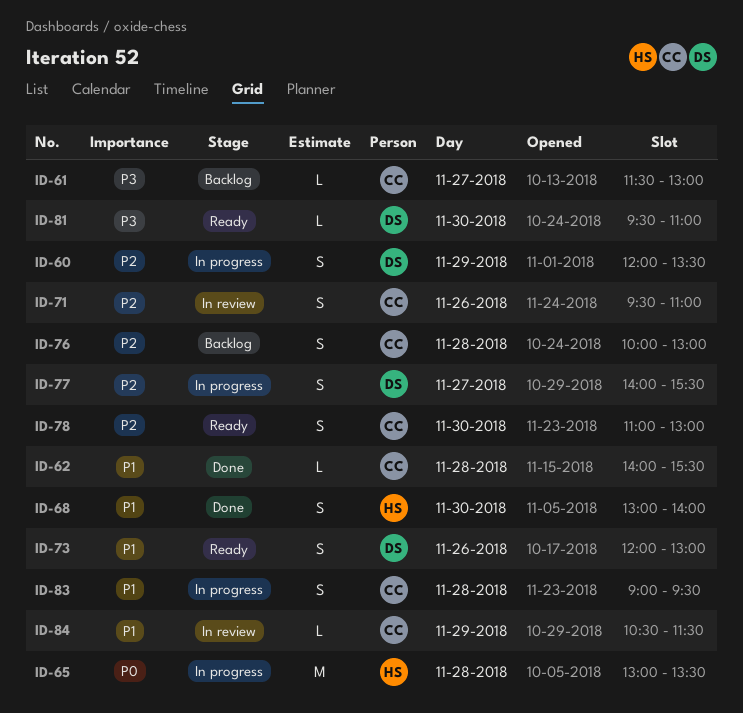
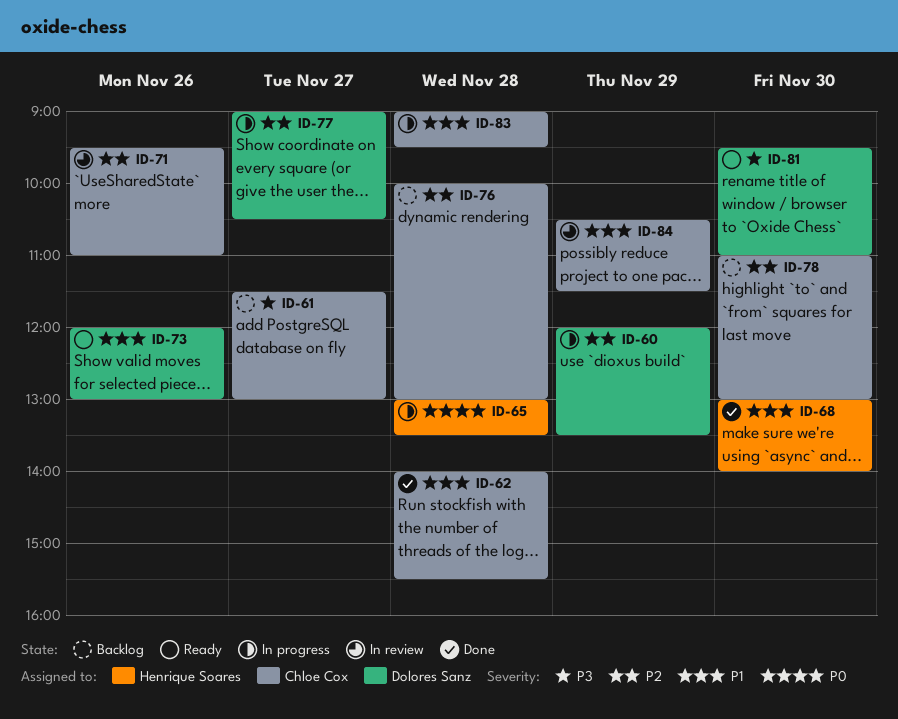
ID-77, begins: 14:00 -> 09:00
ID-77, ends: 15:30 -> 10:30
ID-78, status: Ready -> Backlog

